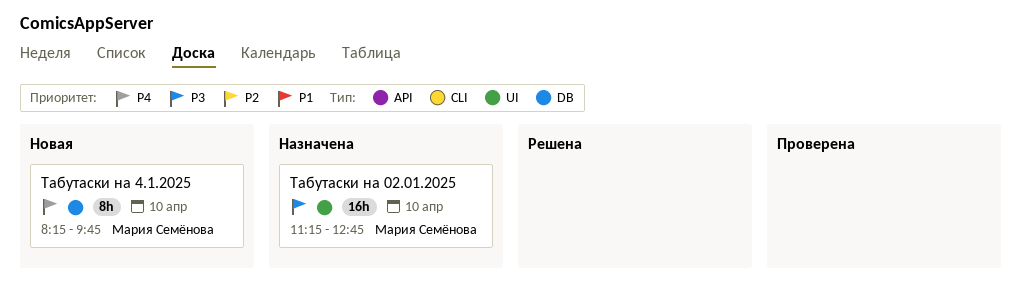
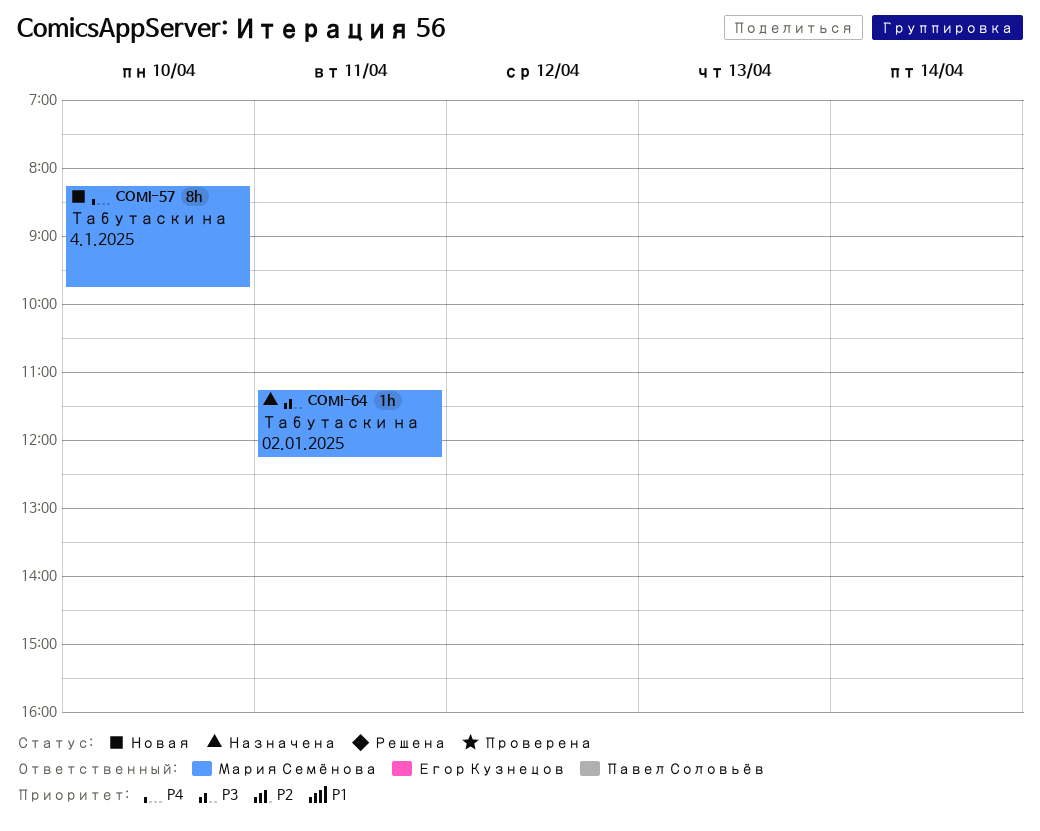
Табутаски на 02.01.2025, estimate: 16h -> 1h
Табутаски на 02.01.2025, day: Apr 10 -> Apr 11
Табутаски на 02.01.2025, ends: 12:45 -> 12:15

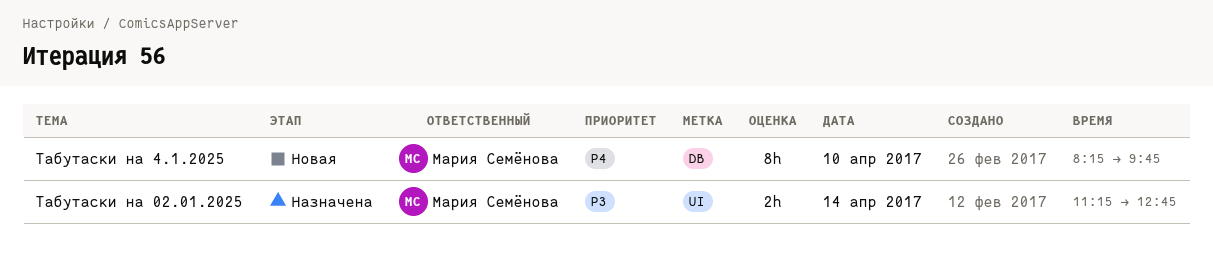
Табутаски на 02.01.2025, estimate: 1h -> 2h
Табутаски на 02.01.2025, day: Apr 11 -> Apr 14
Табутаски на 02.01.2025, ends: 12:15 -> 12:45

